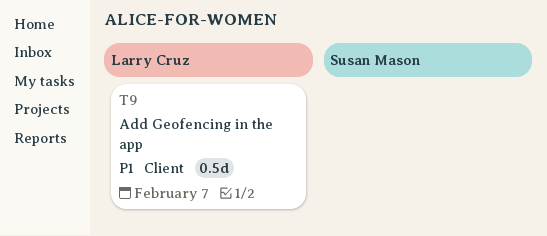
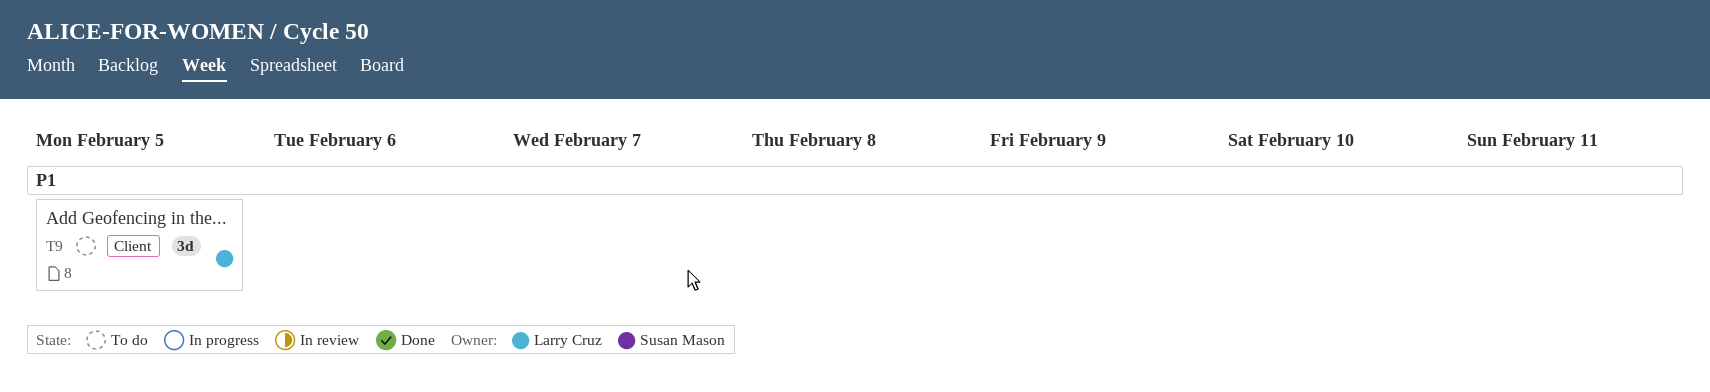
T9, estimate: 0.5d -> 3d
T9, due: Feb 7 -> Feb 5

